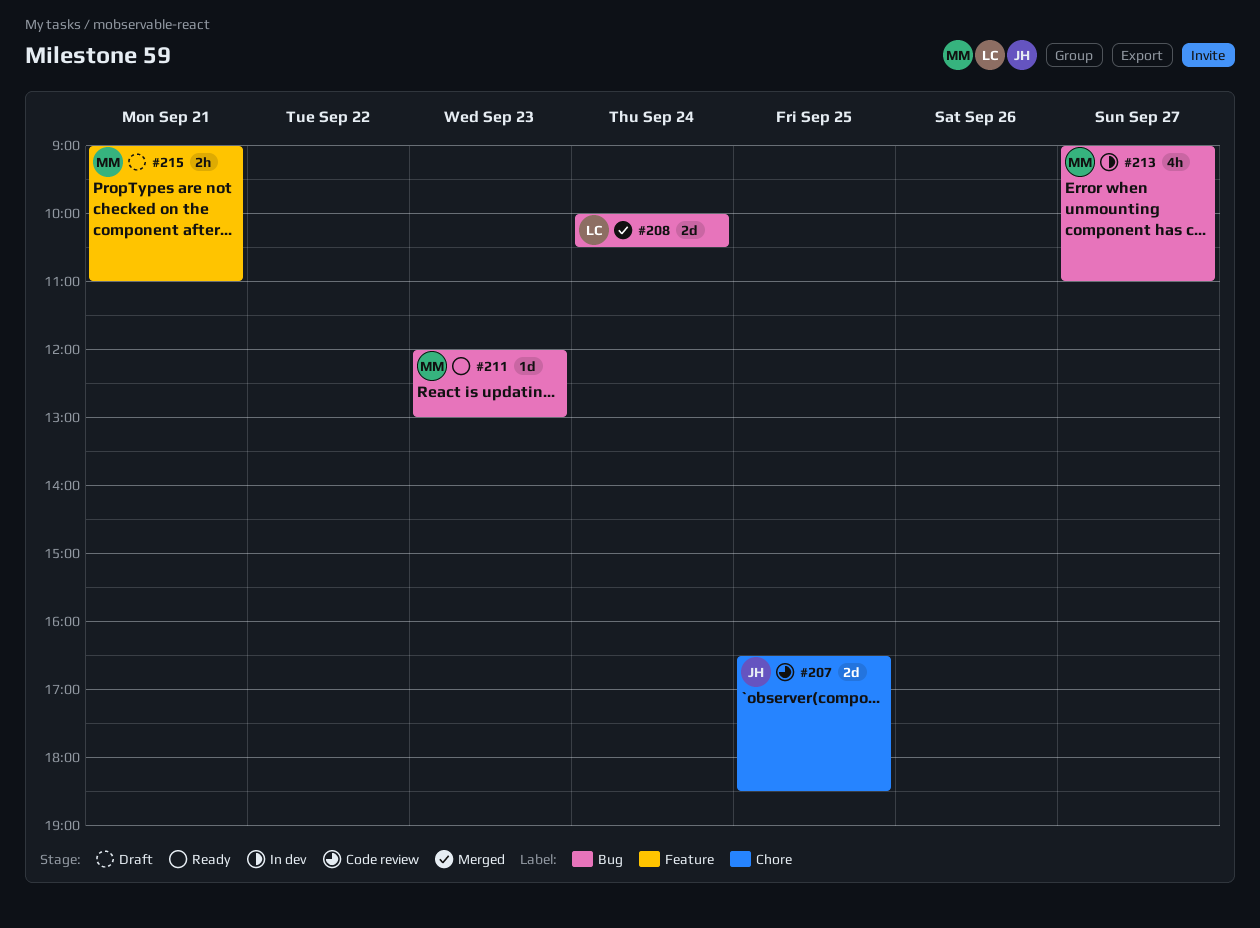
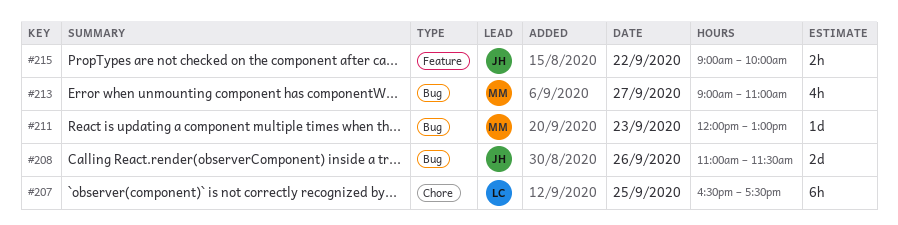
#207, owner: JH -> LC
#207, estimate: 2d -> 6h
#207, ends: 18:30 -> 17:30
#208, owner: LC -> JH
#208, day: Sep 24 -> Sep 26
#208, begins: 10:00 -> 11:00
#208, ends: 10:30 -> 11:30
#215, owner: MM -> JH
#215, day: Sep 21 -> Sep 22
#215, ends: 11:00 -> 10:00

